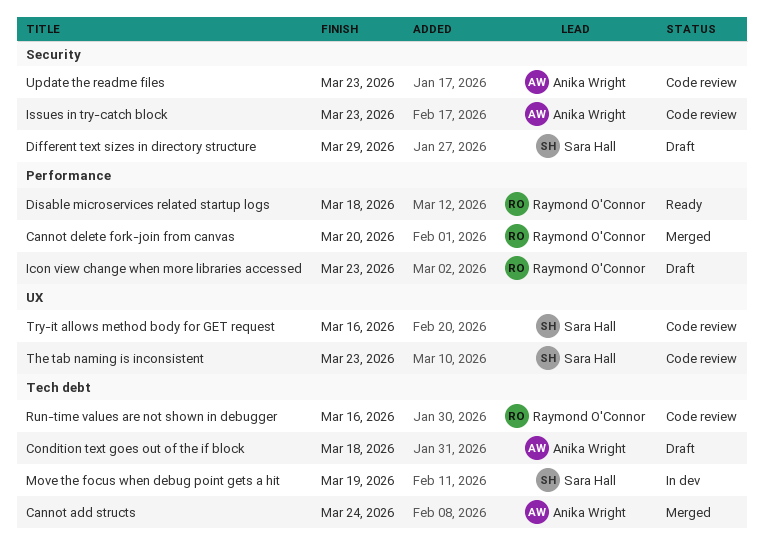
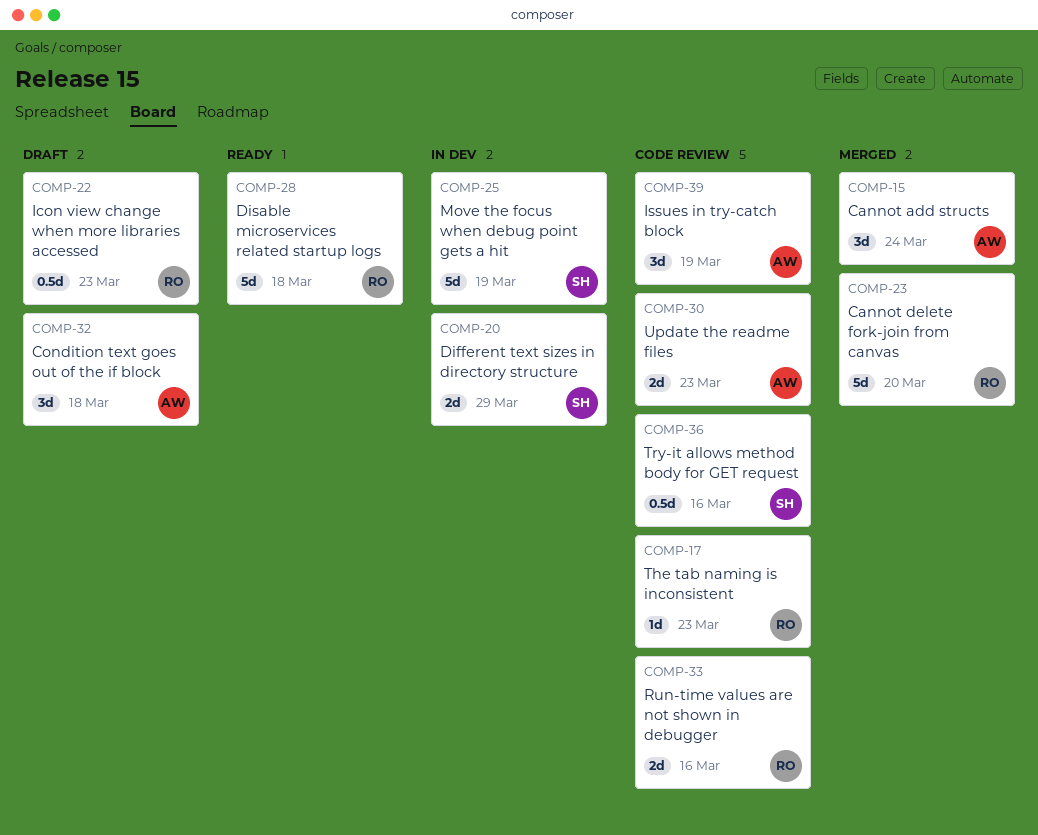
Different text sizes in directory structure, status: Draft -> In dev
Issues in try-catch block, due: Mar 23 -> Mar 19
The tab naming is inconsistent, owner: Sara Hall -> Raymond O'Connor

